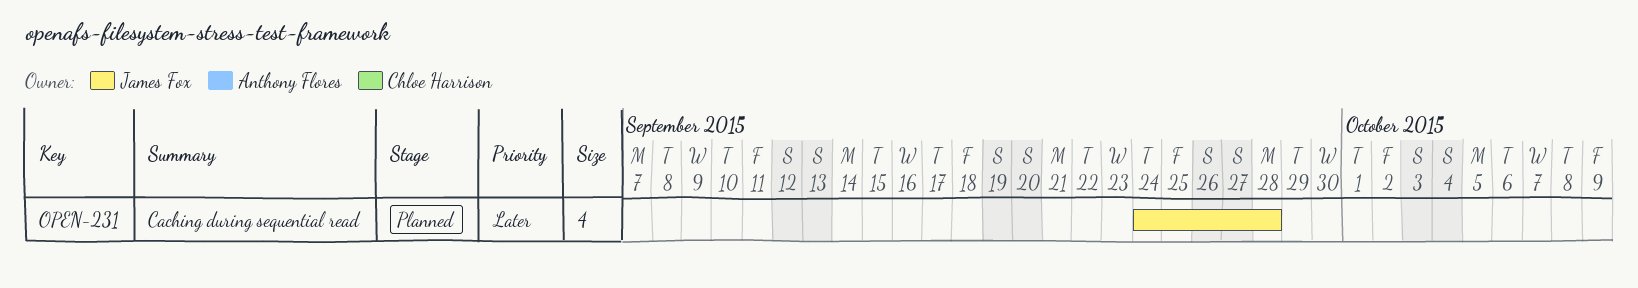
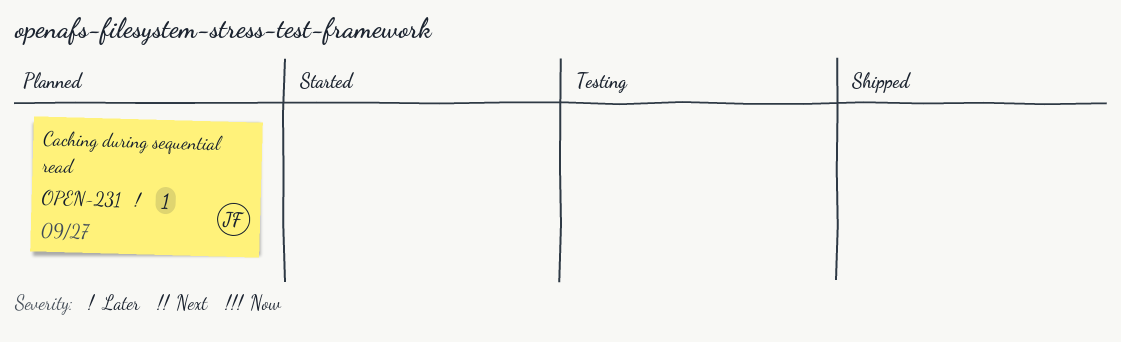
OPEN-231, estimate: 4 -> 1
OPEN-231, due: Sep 28 -> Sep 27

